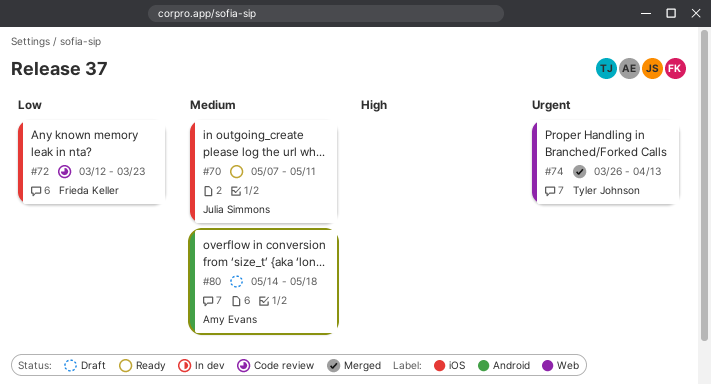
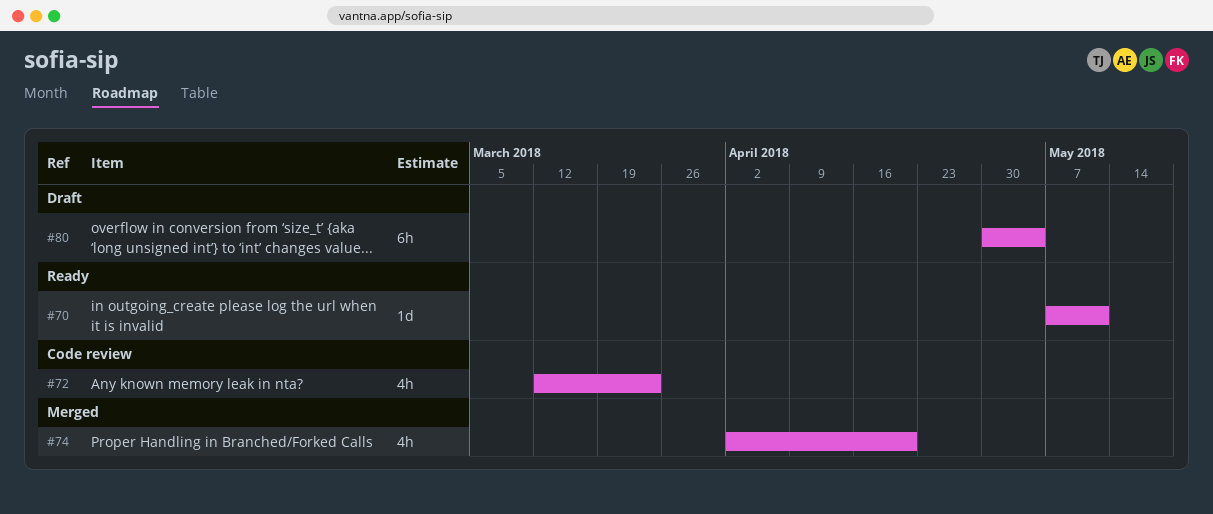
#74, start: Mar 26 -> Apr 2
#74, due: Apr 13 -> Apr 20
#80, start: May 14 -> Apr 30
#80, due: May 18 -> May 4

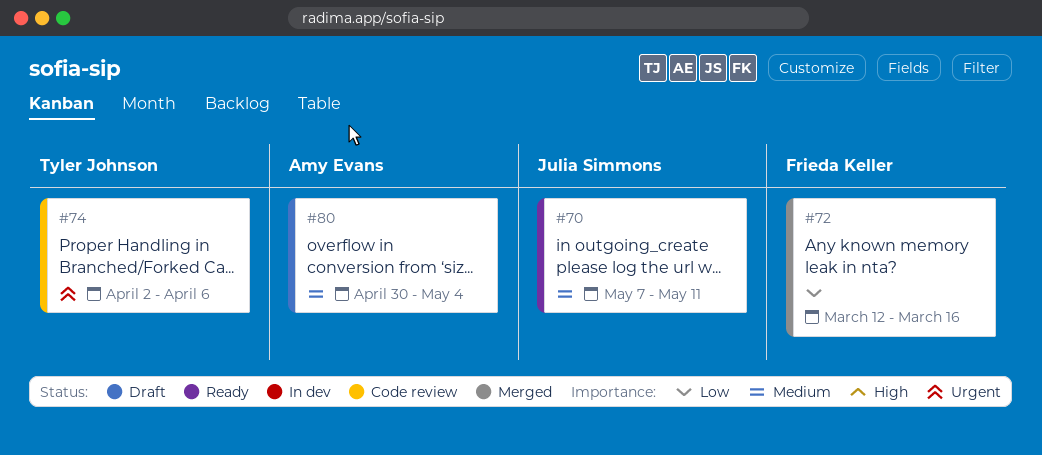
#72, status: Code review -> Merged
#72, due: Mar 23 -> Mar 16
#74, status: Merged -> Code review
#74, due: Apr 20 -> Apr 6

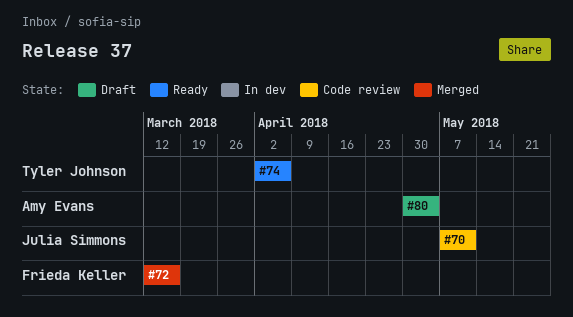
#70, status: Ready -> Code review
#74, status: Code review -> Ready

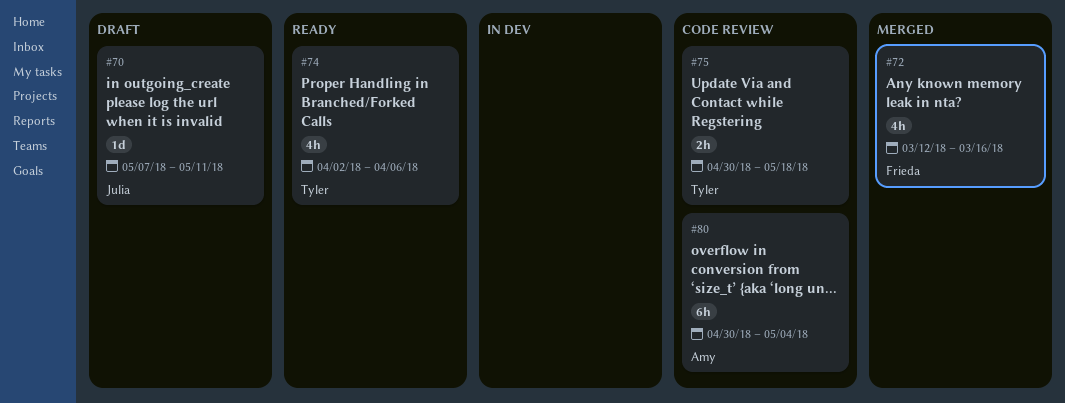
#70, status: Code review -> Draft
#75: none -> present
#80, status: Draft -> Code review

